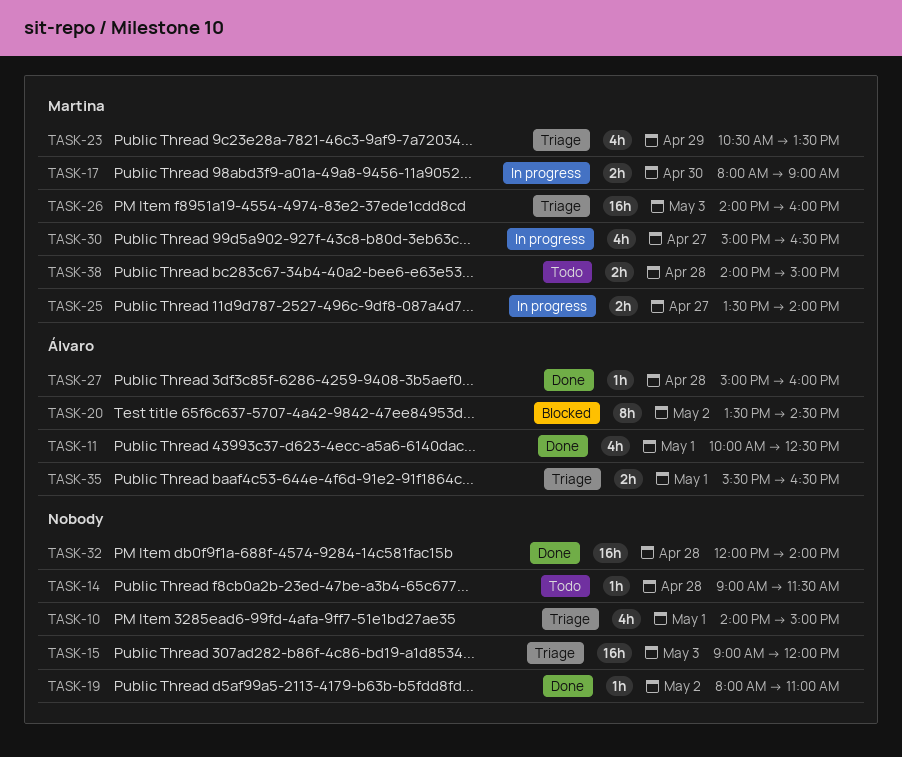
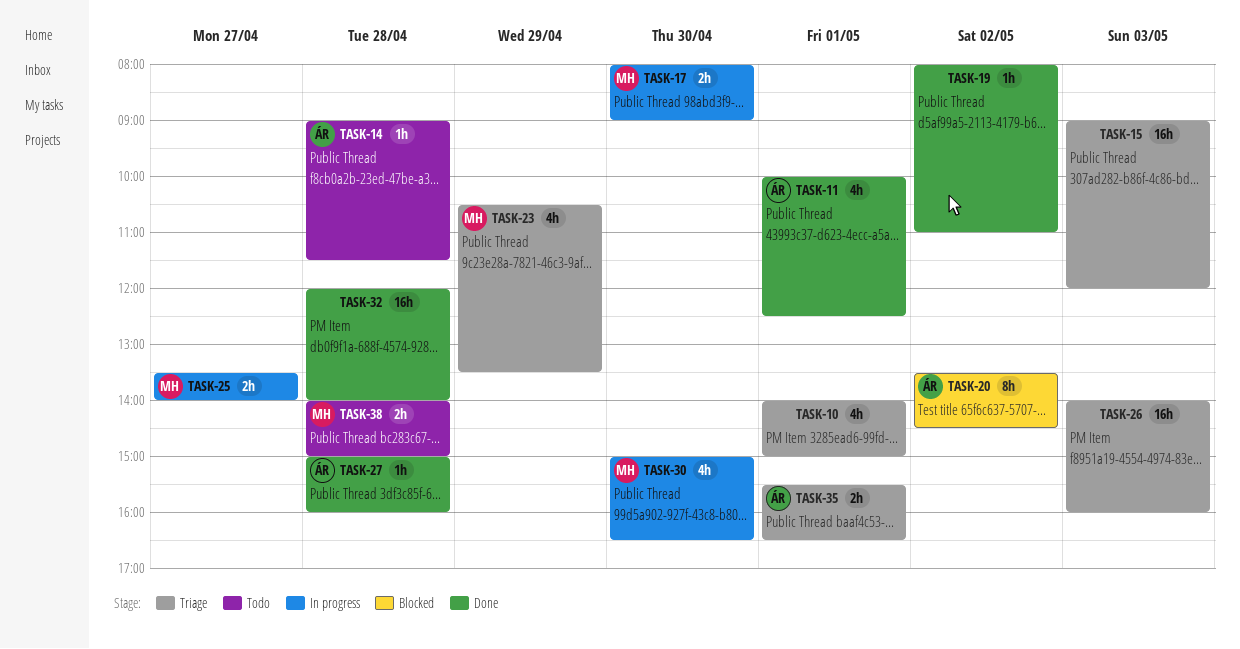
TASK-14, owner: none -> Álvaro
TASK-26, owner: Martina -> none
TASK-30, day: Apr 27 -> Apr 30

